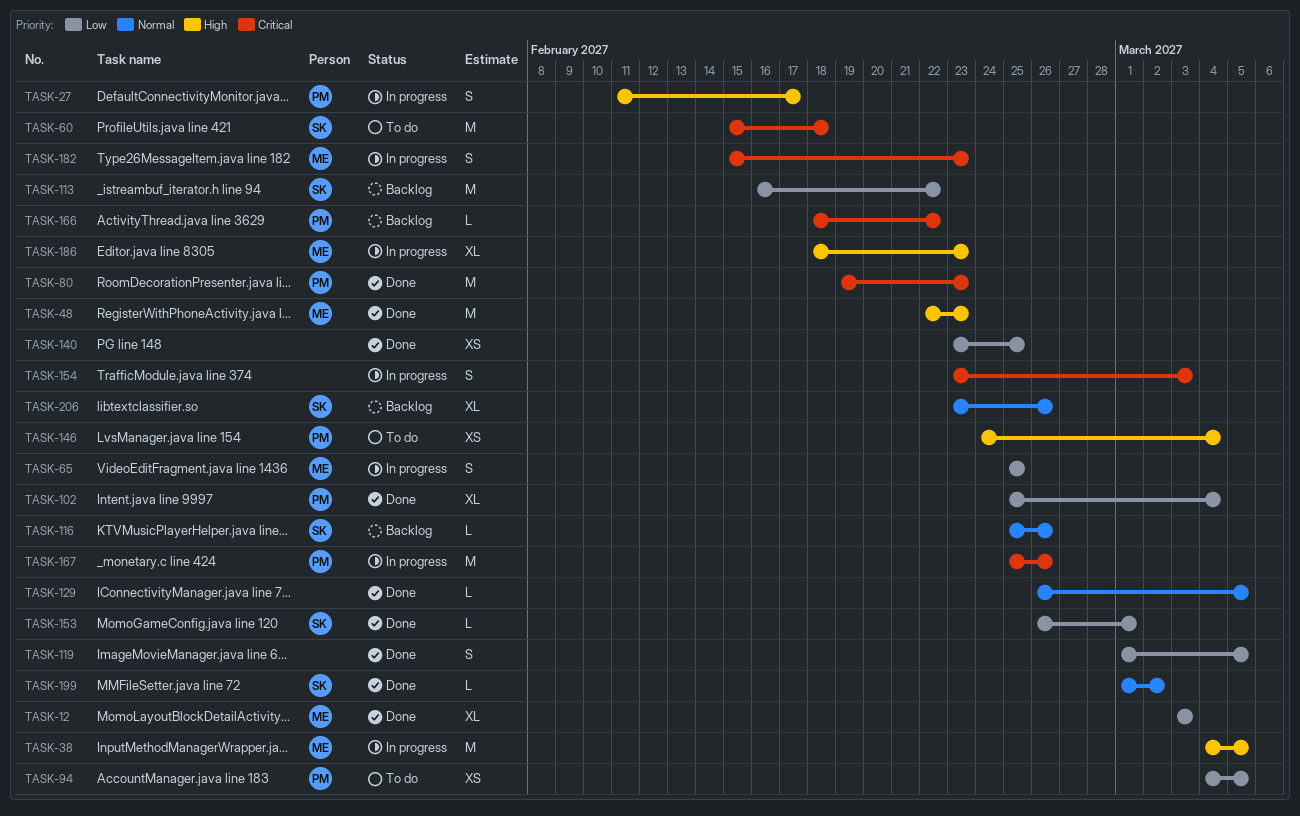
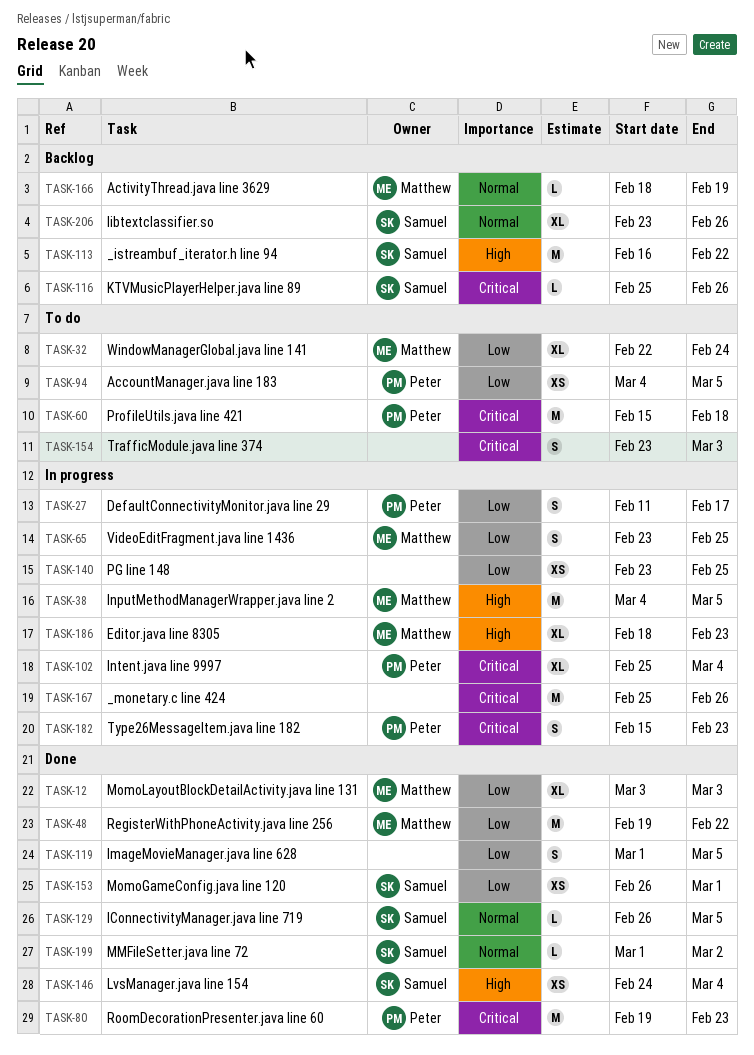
TASK-27, priority: High -> Low
TASK-32: none -> present
TASK-48, priority: High -> Low
TASK-48, start: Feb 22 -> Feb 19
TASK-48, due: Feb 23 -> Feb 22
TASK-60, owner: Samuel -> Peter
TASK-65, start: Feb 25 -> Feb 23
TASK-102, status: Done -> In progress
TASK-102, priority: Low -> Critical
TASK-113, priority: Low -> High
TASK-116, priority: Normal -> Critical
TASK-129, owner: none -> Samuel
TASK-140, status: Done -> In progress
TASK-146, status: To do -> Done
TASK-146, owner: Peter -> Samuel
TASK-153, estimate: L -> XS
TASK-154, status: In progress -> To do
TASK-166, owner: Peter -> Matthew
TASK-166, priority: Critical -> Normal
TASK-166, due: Feb 22 -> Feb 19
TASK-167, owner: Peter -> none
TASK-182, owner: Matthew -> Peter

